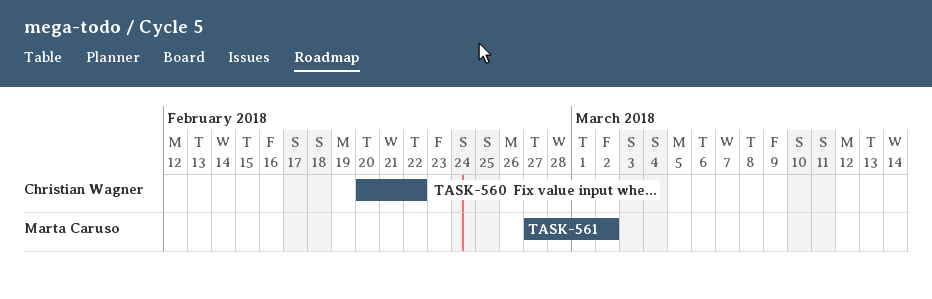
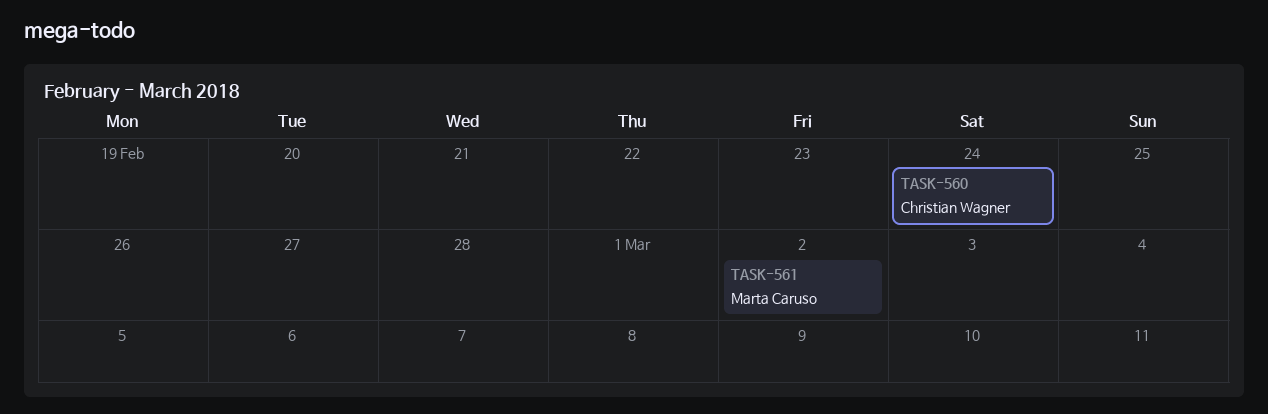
TASK-560, due: Feb 22 -> Feb 24

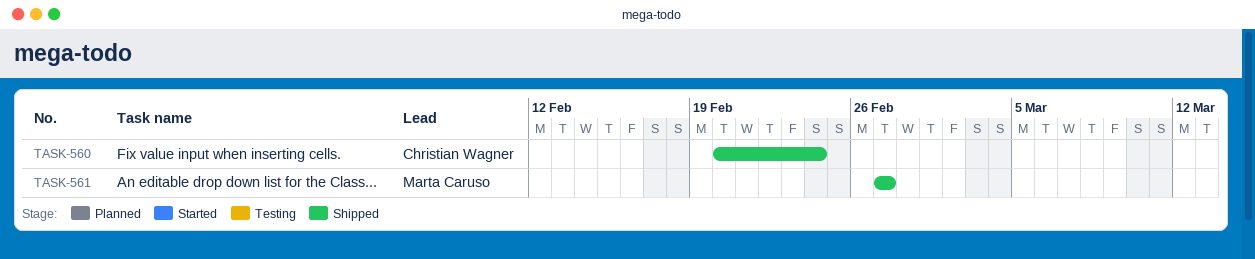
TASK-561, due: Mar 2 -> Feb 27

